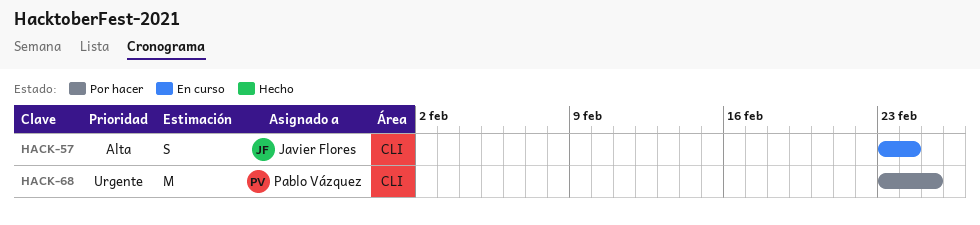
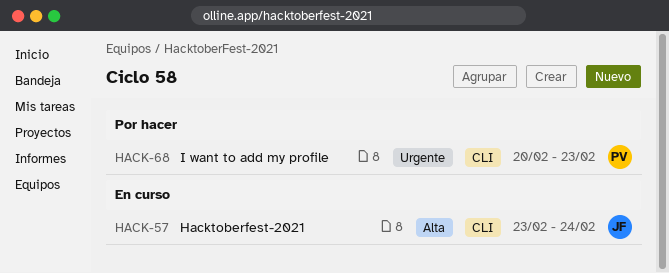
HACK-68, start: Feb 23 -> Feb 20
HACK-68, due: Feb 25 -> Feb 23

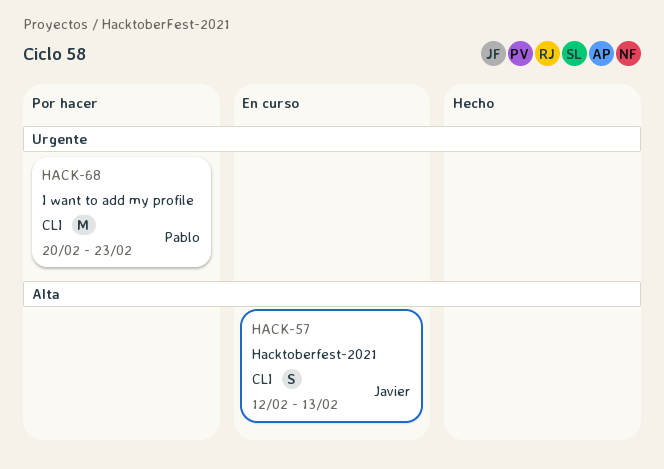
HACK-57, start: Feb 23 -> Feb 12
HACK-57, due: Feb 24 -> Feb 13

